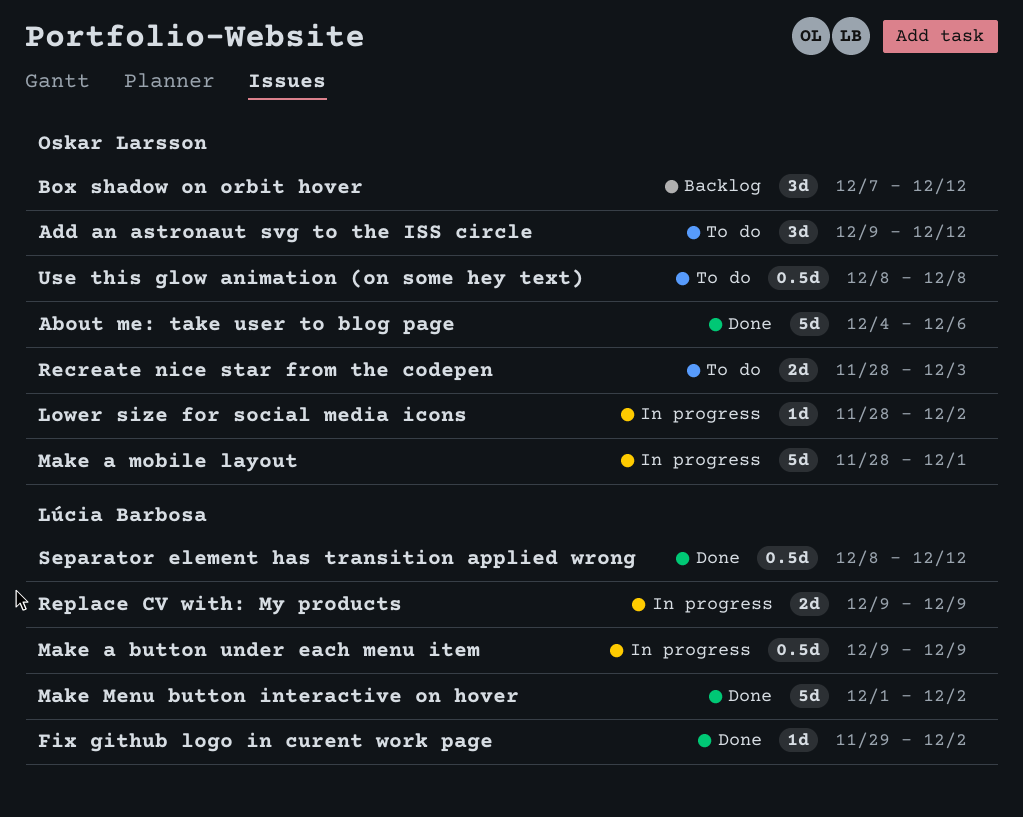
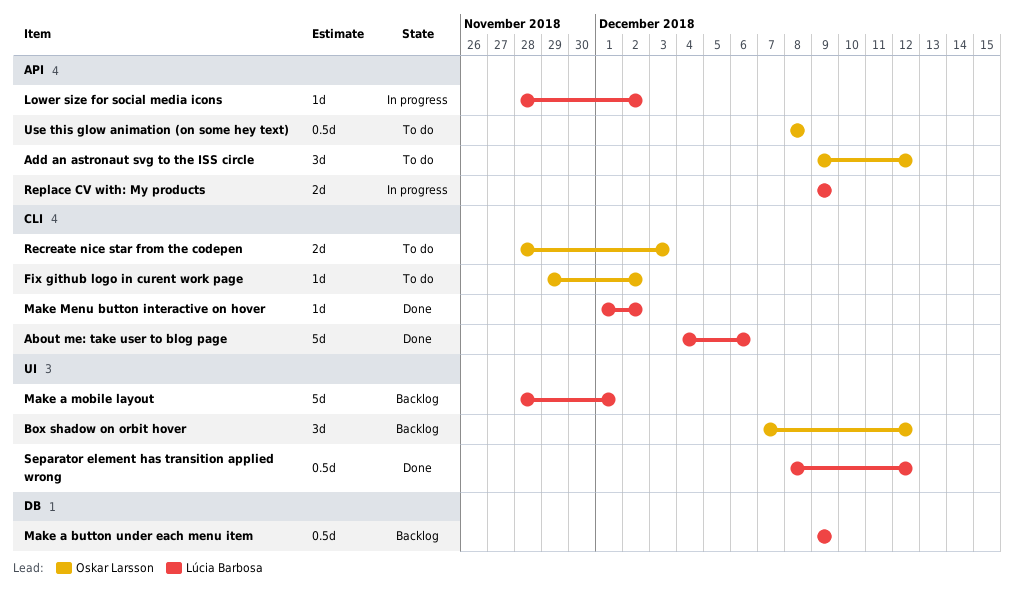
About me: take user to blog page, owner: Oskar Larsson -> Lúcia Barbosa
Fix github logo in curent work page, status: Done -> To do
Fix github logo in curent work page, owner: Lúcia Barbosa -> Oskar Larsson
Lower size for social media icons, owner: Oskar Larsson -> Lúcia Barbosa
Make a button under each menu item, status: In progress -> Backlog
Make a mobile layout, status: In progress -> Backlog
Make a mobile layout, owner: Oskar Larsson -> Lúcia Barbosa
Make Menu button interactive on hover, estimate: 5d -> 1d

